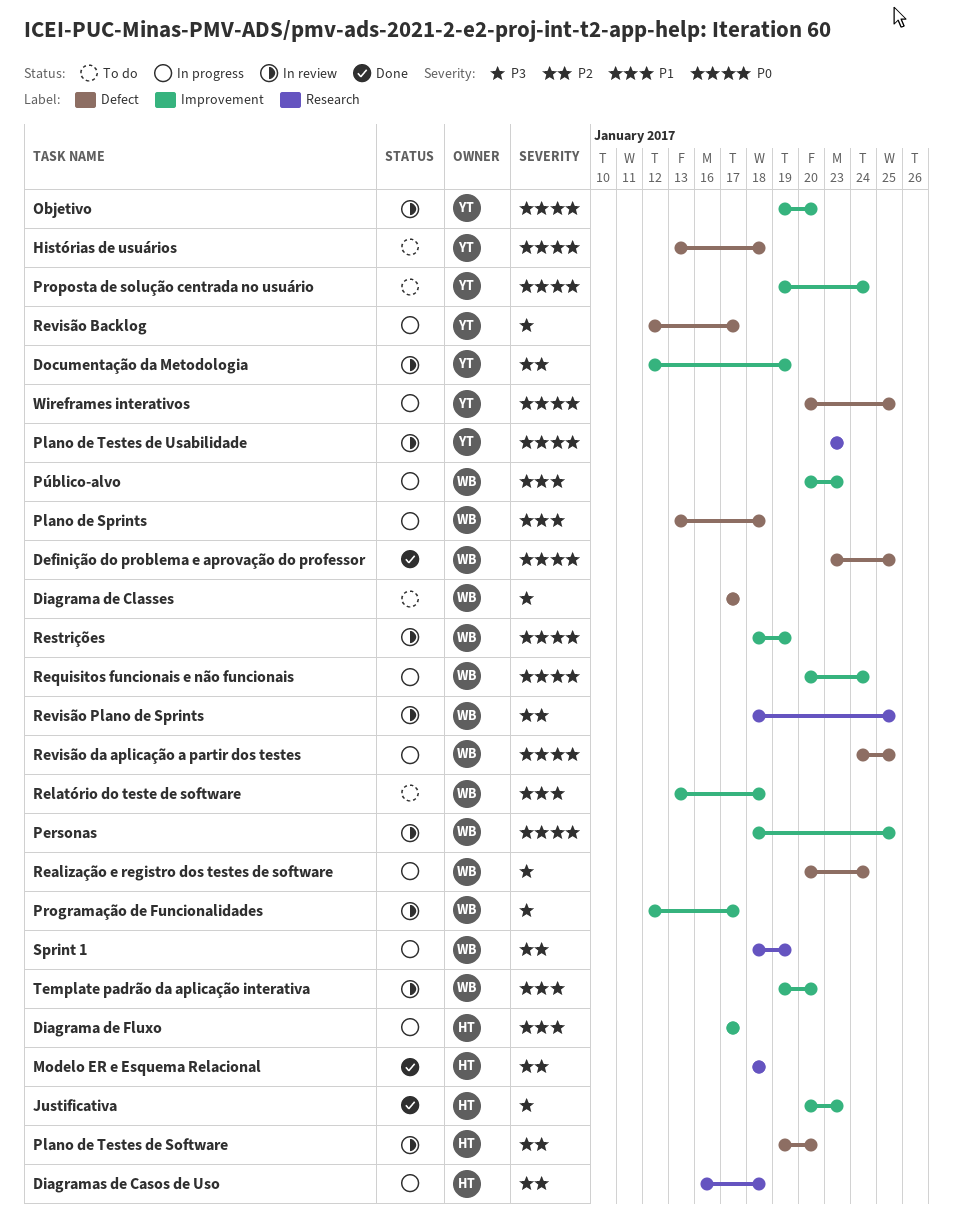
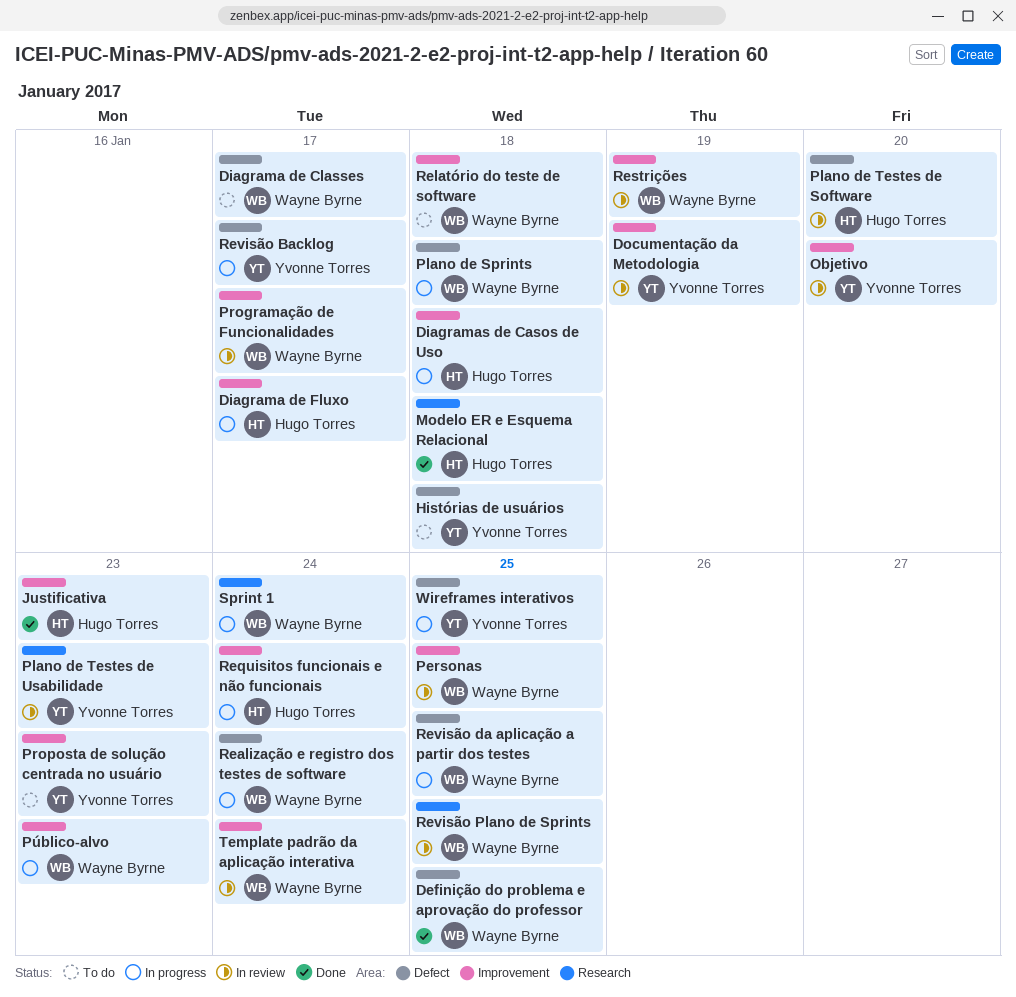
Diagramas de Casos de Uso, label: Research -> Improvement
Proposta de solução centrada no usuário, due: Jan 24 -> Jan 23
Requisitos funcionais e não funcionais, owner: Wayne Byrne -> Hugo Torres
Sprint 1, due: Jan 19 -> Jan 24
Template padrão da aplicação interativa, due: Jan 20 -> Jan 24

